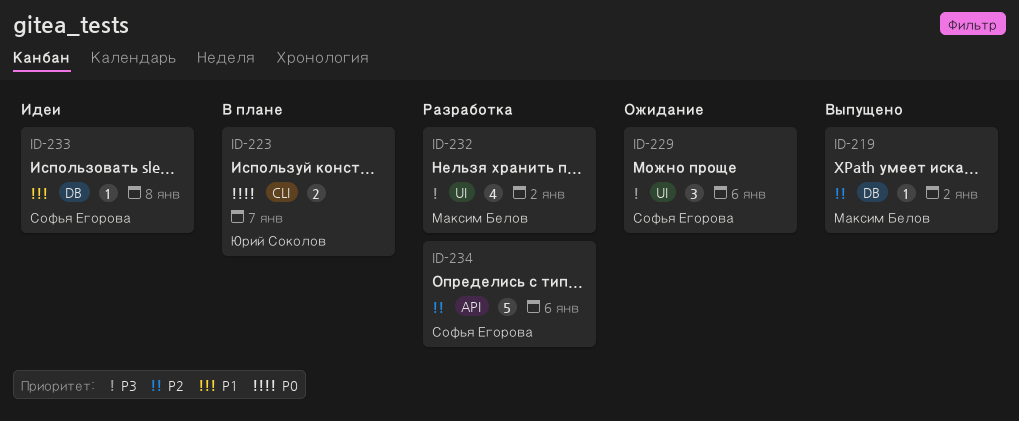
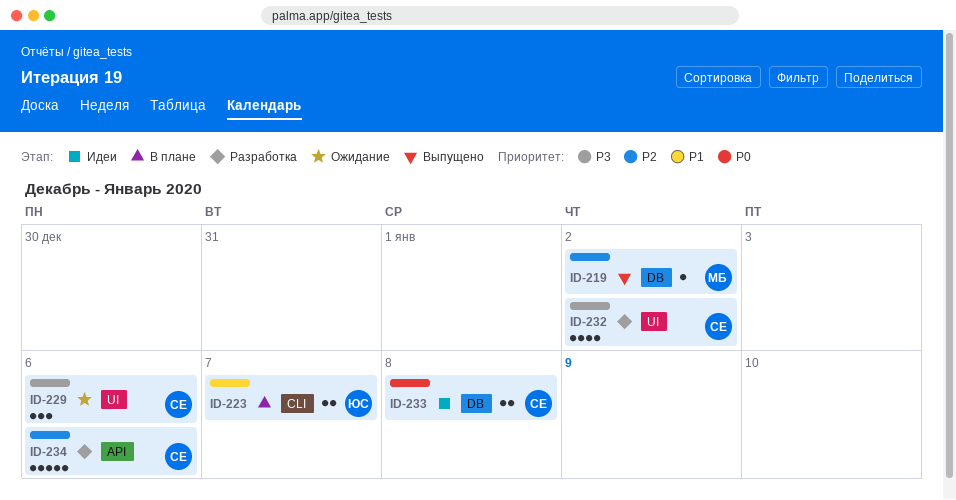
ID-223, priority: P0 -> P1
ID-232, owner: Максим Белов -> Софья Егорова
ID-233, priority: P1 -> P0
ID-233, estimate: 1 -> 2

